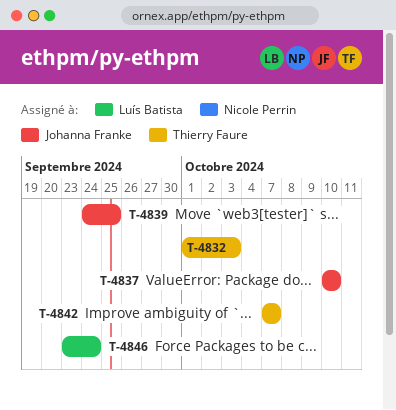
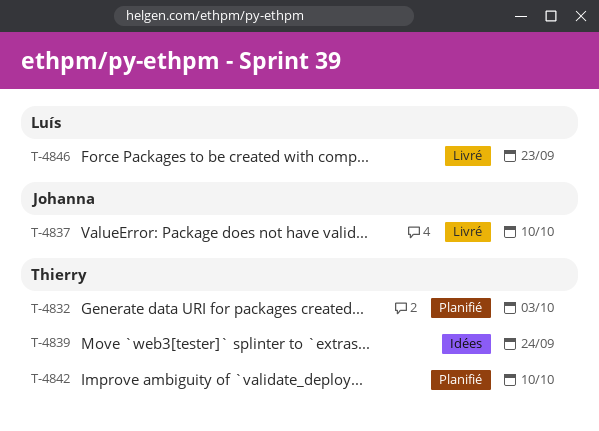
T-4839, owner: Johanna Franke -> Thierry Faure
T-4839, due: Sep 25 -> Sep 24
T-4842, due: Oct 7 -> Oct 10
T-4846, due: Sep 24 -> Sep 23

